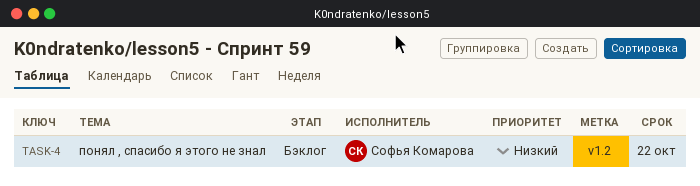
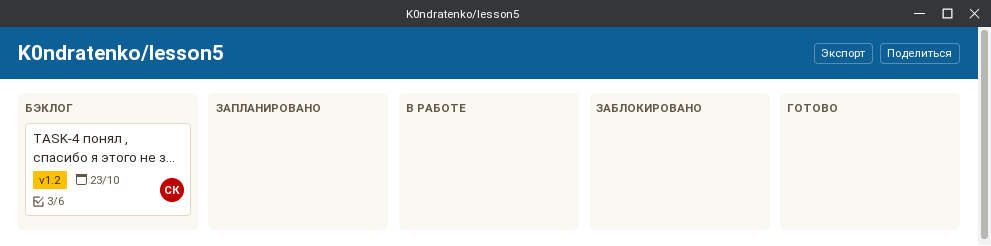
TASK-4, due: Oct 22 -> Oct 23

